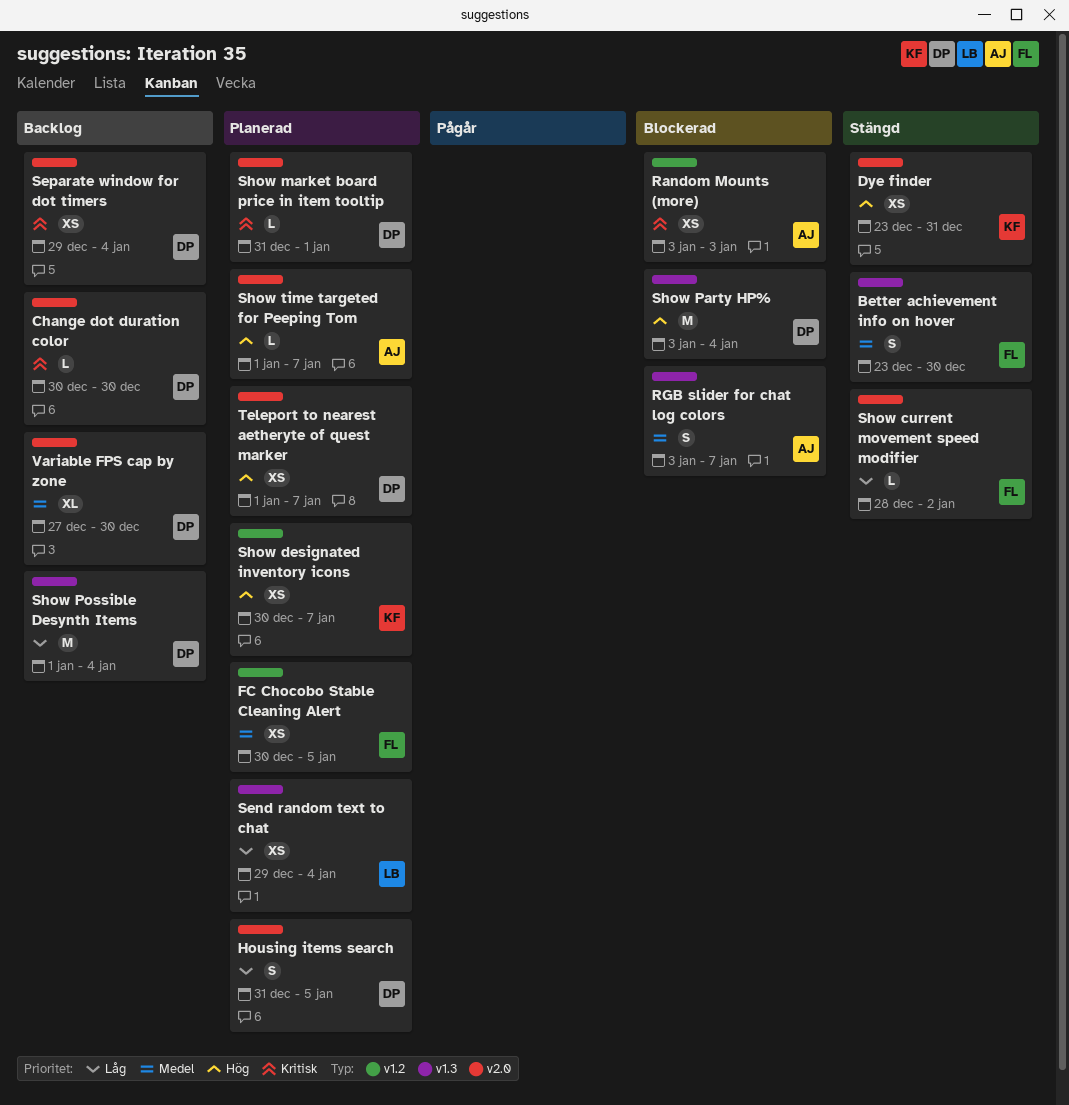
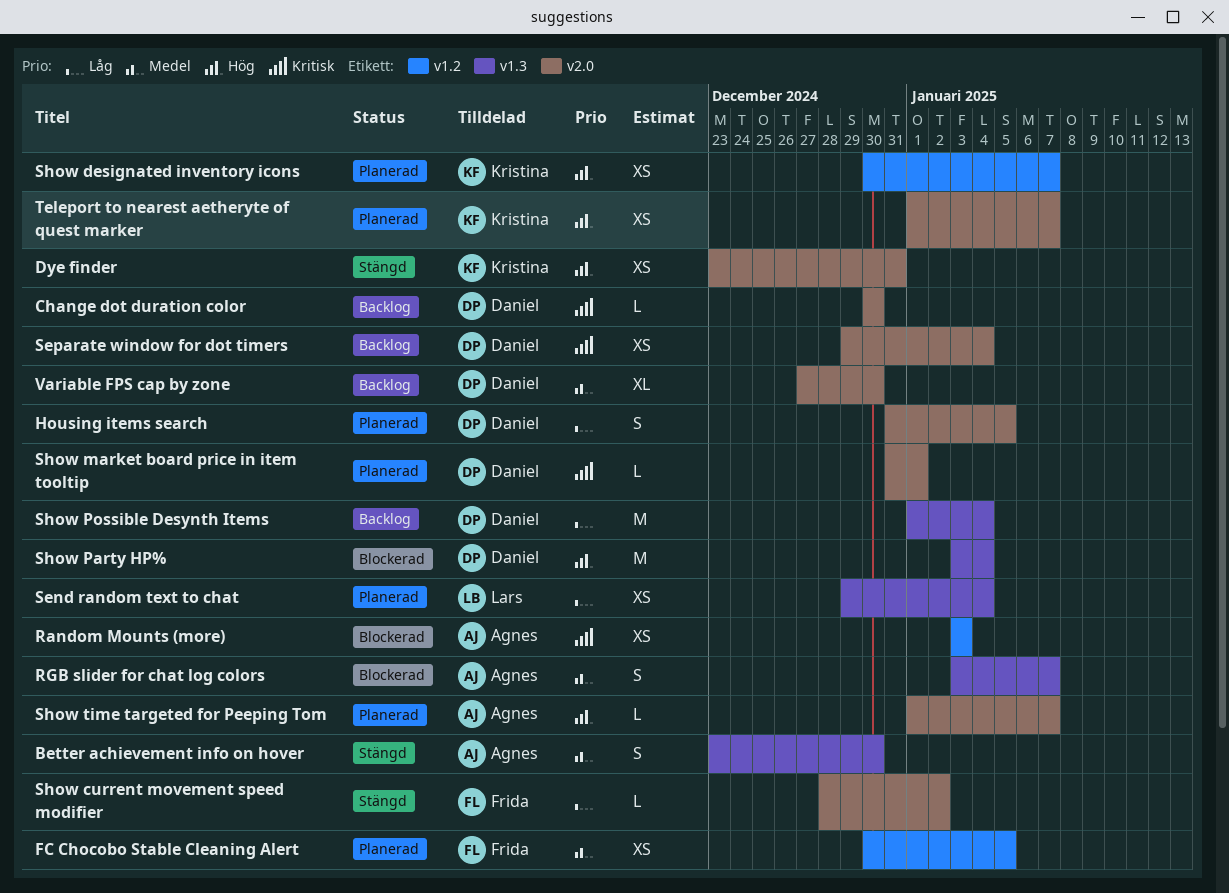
Better achievement info on hover, owner: Frida -> Agnes
Teleport to nearest aetheryte of quest marker, owner: Daniel -> Kristina

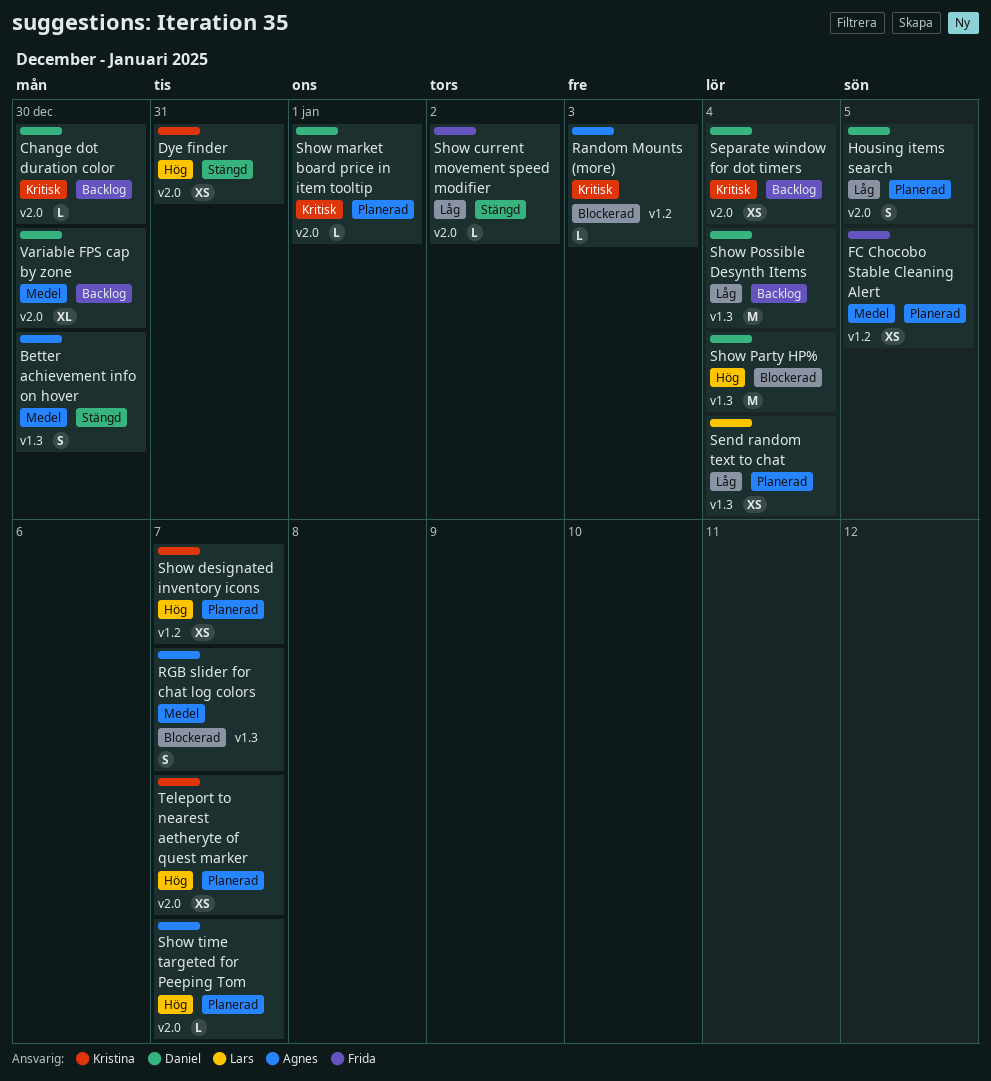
Random Mounts (more), estimate: XS -> L

